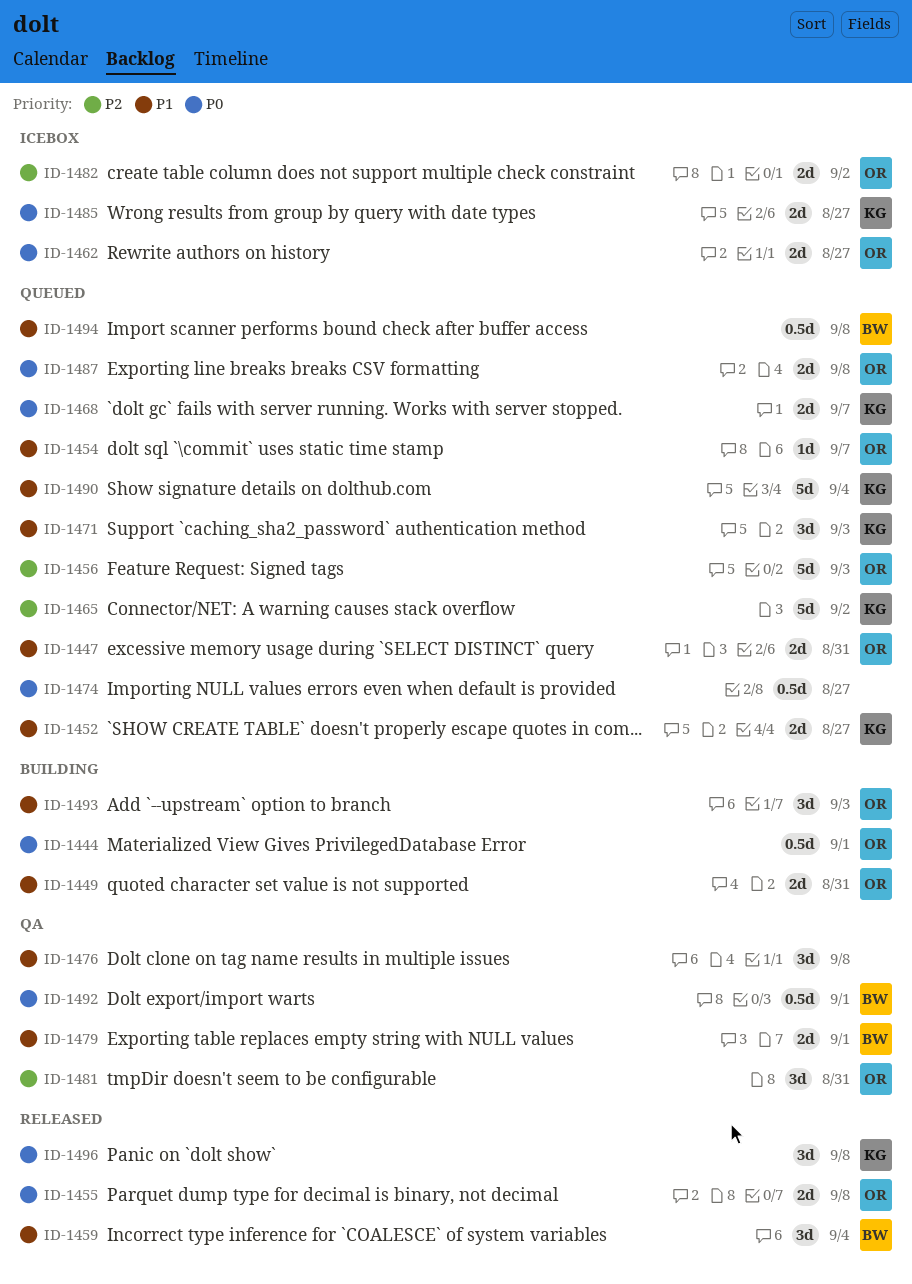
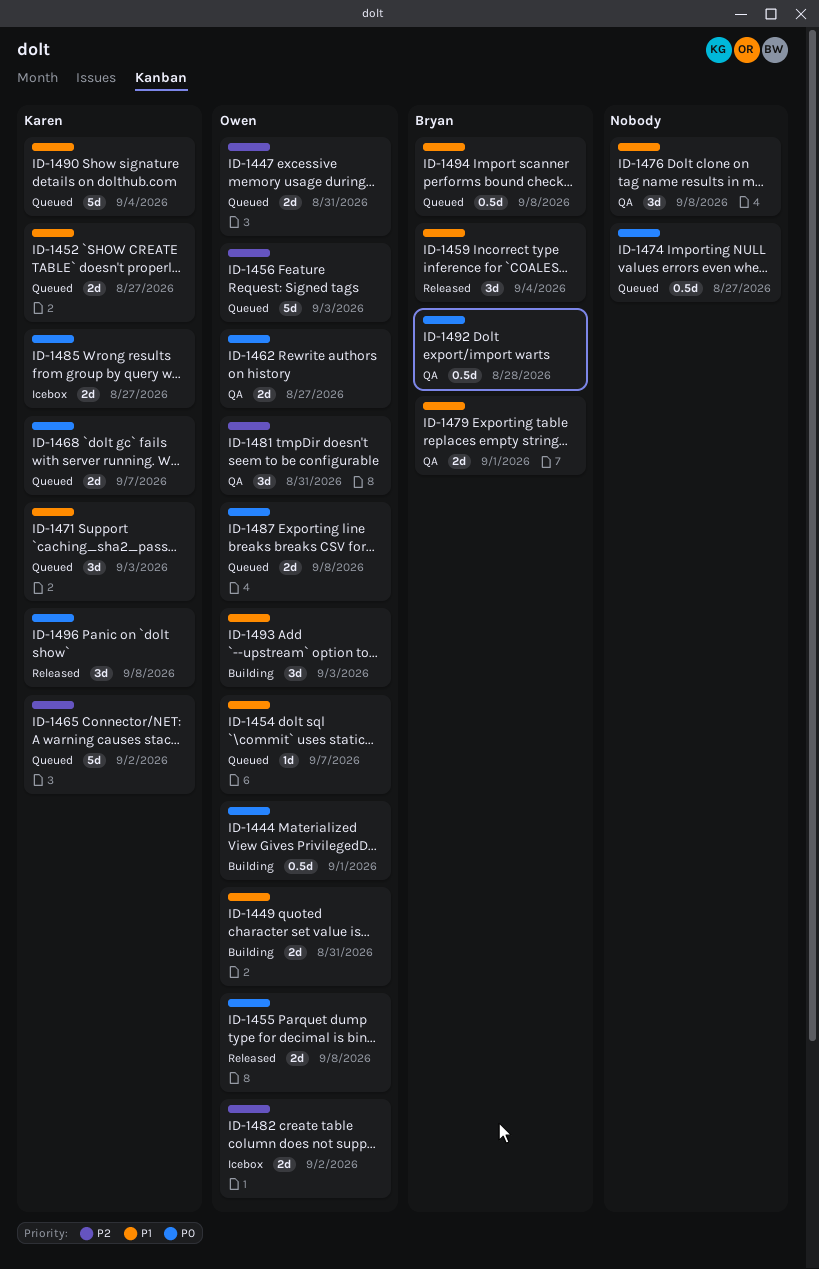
ID-1447, priority: P1 -> P2
ID-1462, status: Icebox -> QA
ID-1492, due: Sep 1 -> Aug 28

